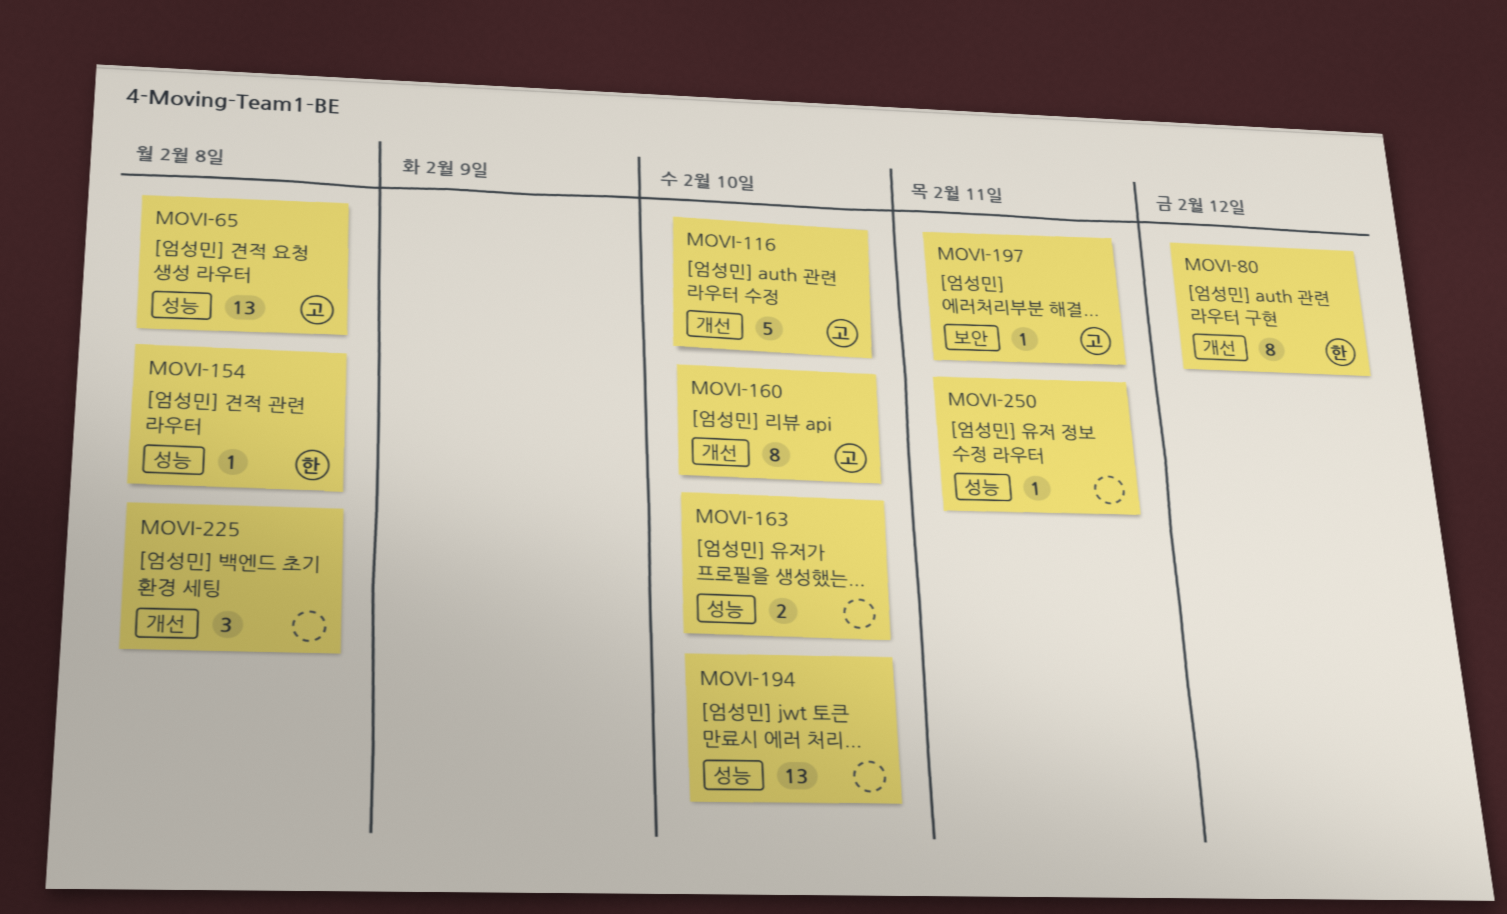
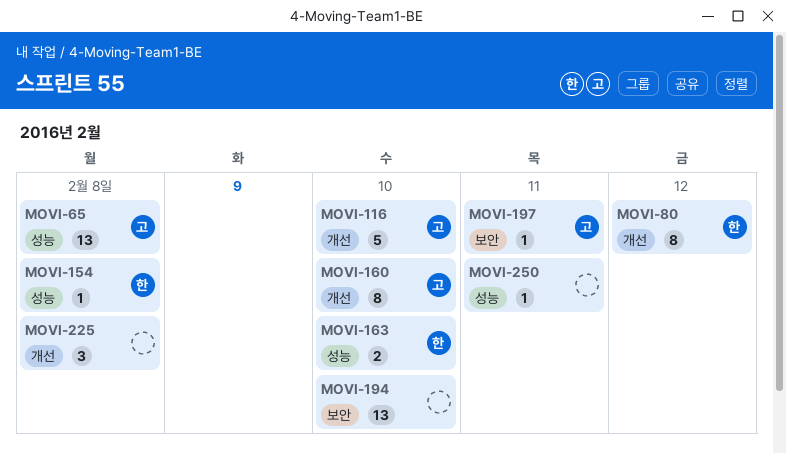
MOVI-163, owner: none -> 한
MOVI-194, label: 성능 -> 보안

